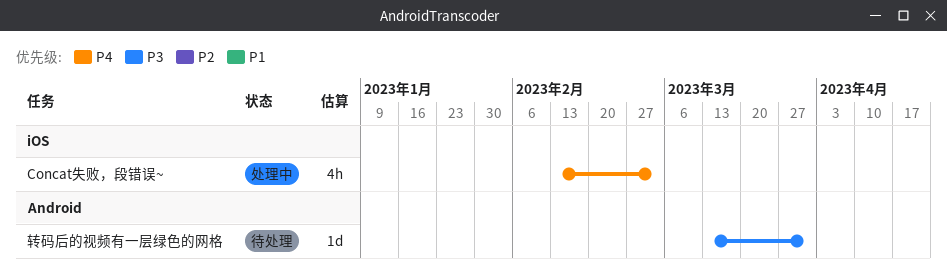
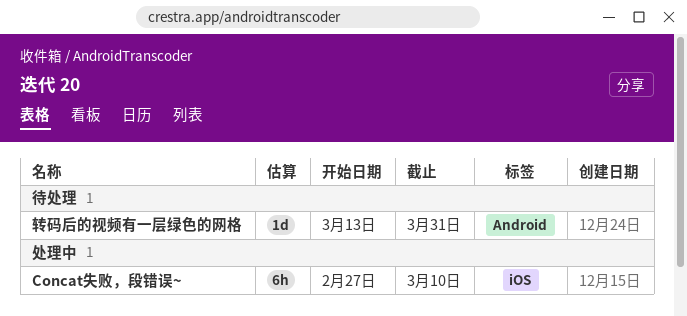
Concat失败，段错误~, estimate: 4h -> 6h
Concat失败，段错误~, start: Feb 13 -> Feb 27
Concat失败，段错误~, due: Mar 3 -> Mar 10

